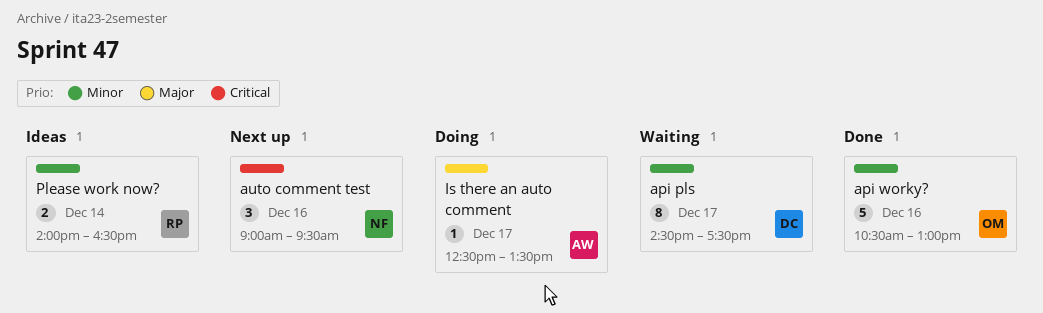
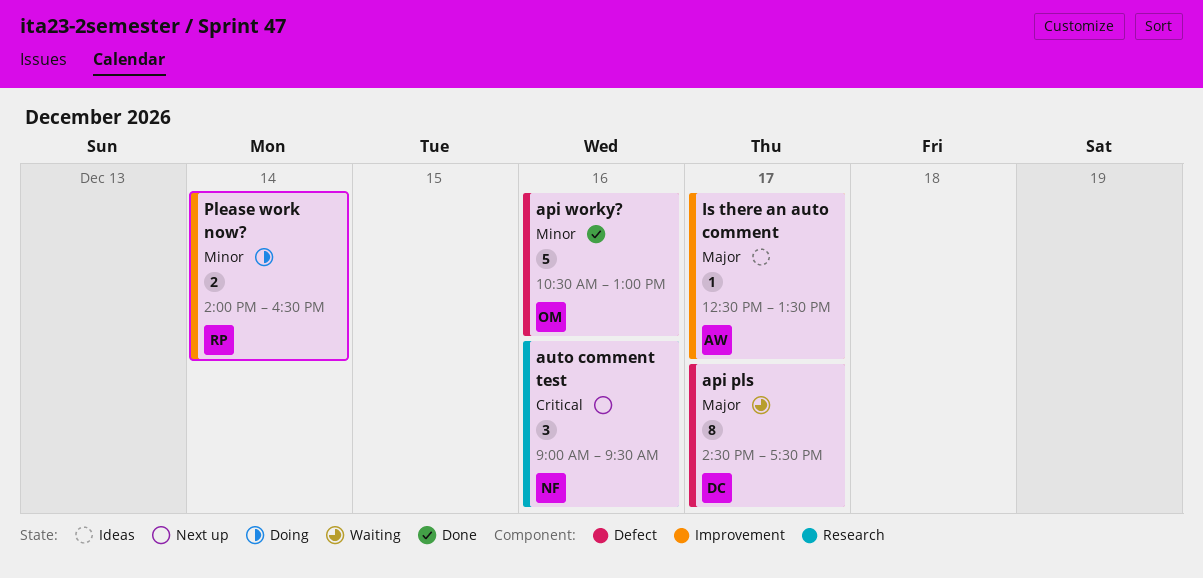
api pls, priority: Minor -> Major
Is there an auto comment, status: Doing -> Ideas
Please work now?, status: Ideas -> Doing

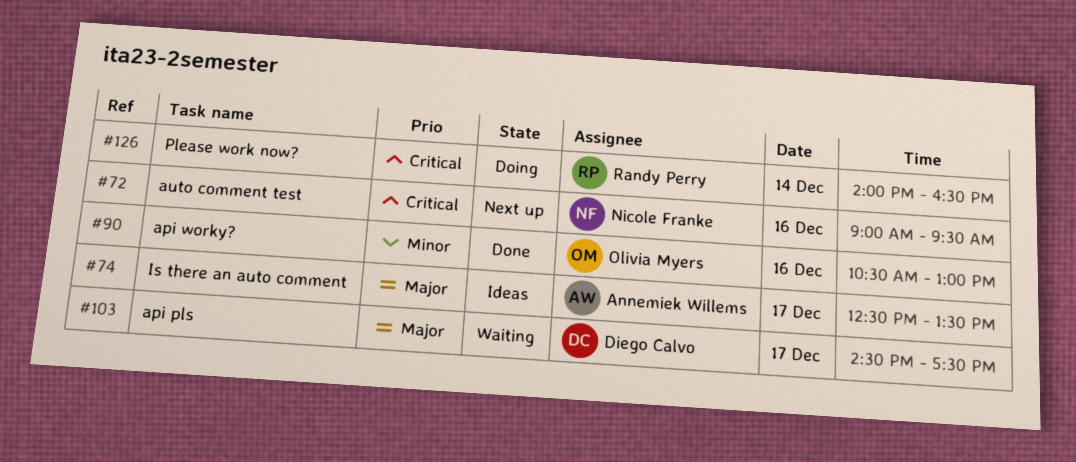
Please work now?, priority: Minor -> Critical

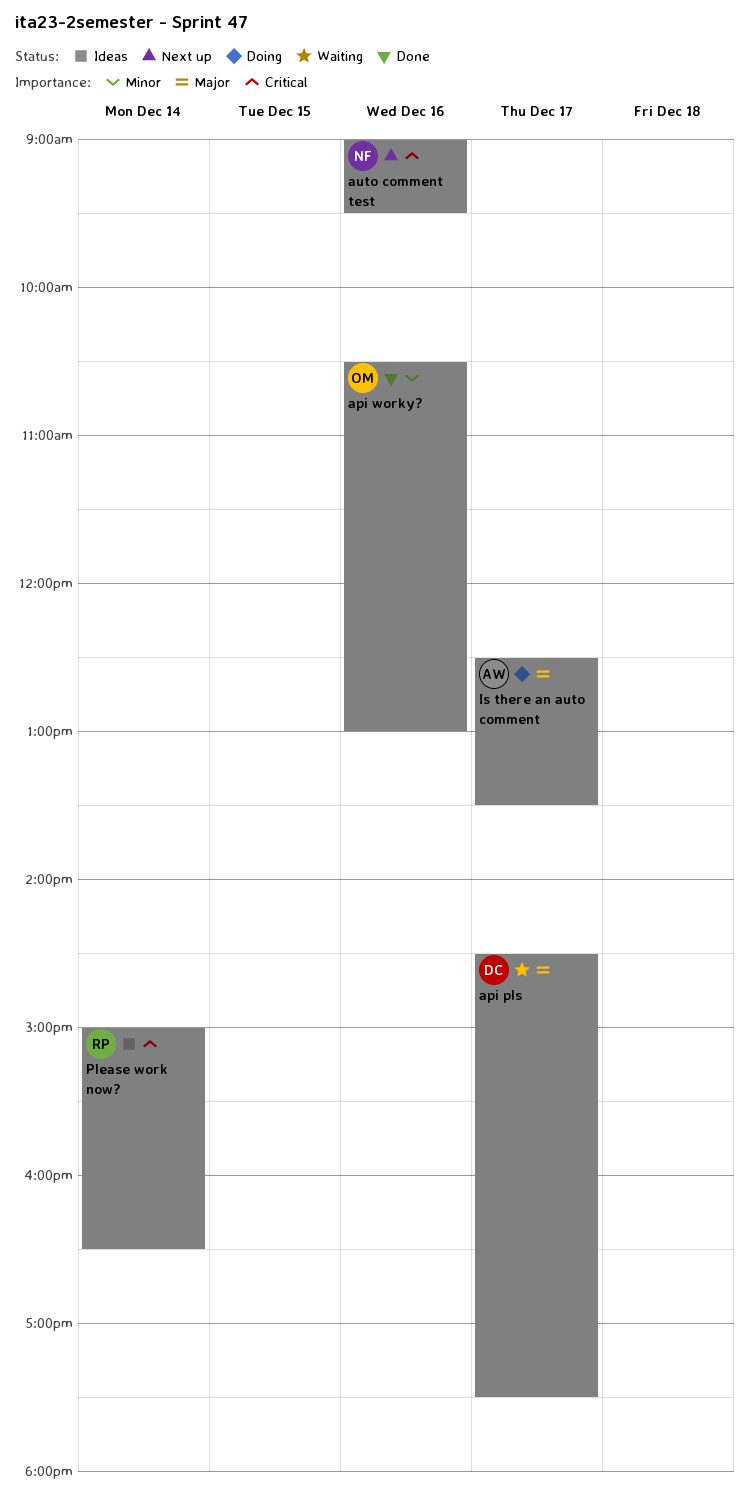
Is there an auto comment, status: Ideas -> Doing
Please work now?, status: Doing -> Ideas
Please work now?, begins: 14:00 -> 15:00

